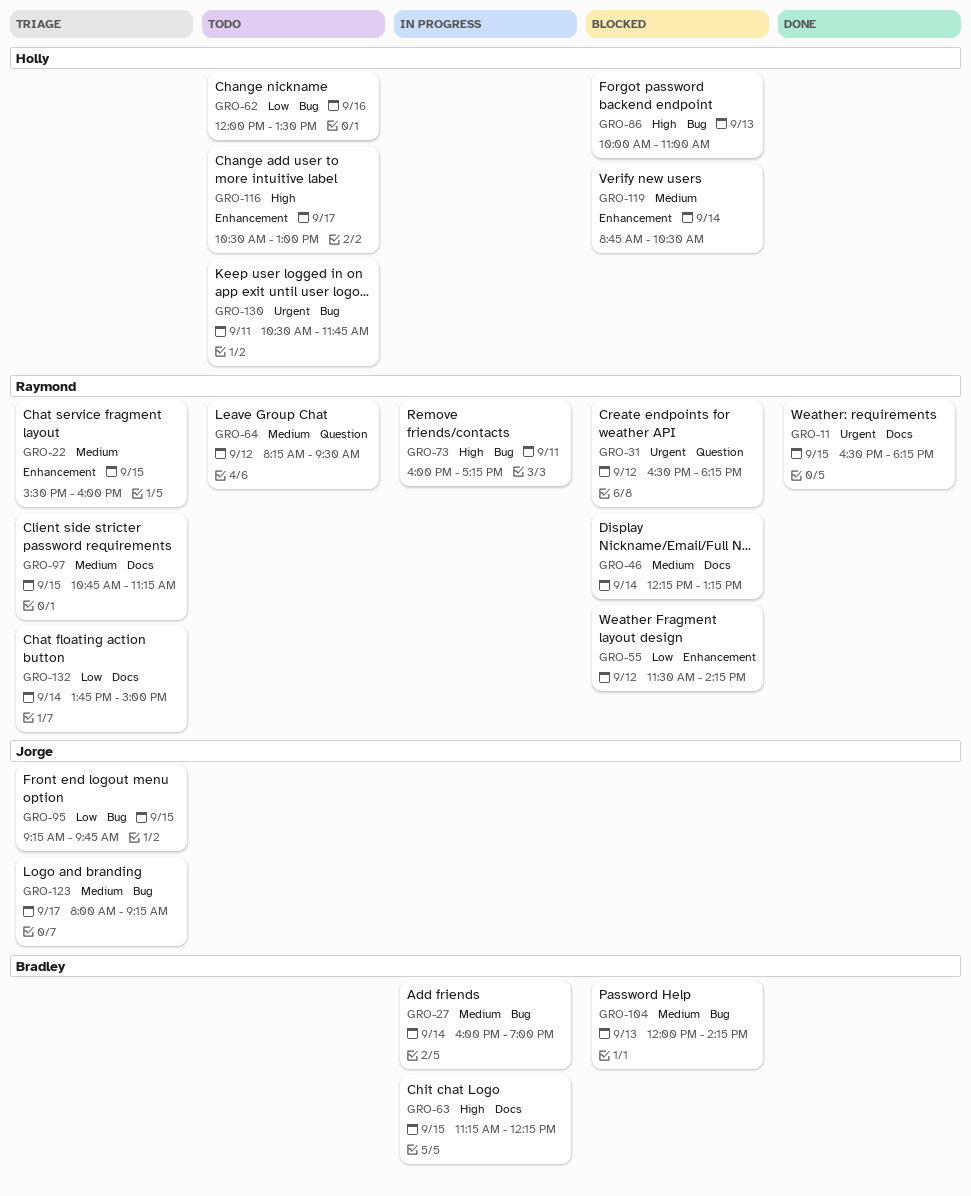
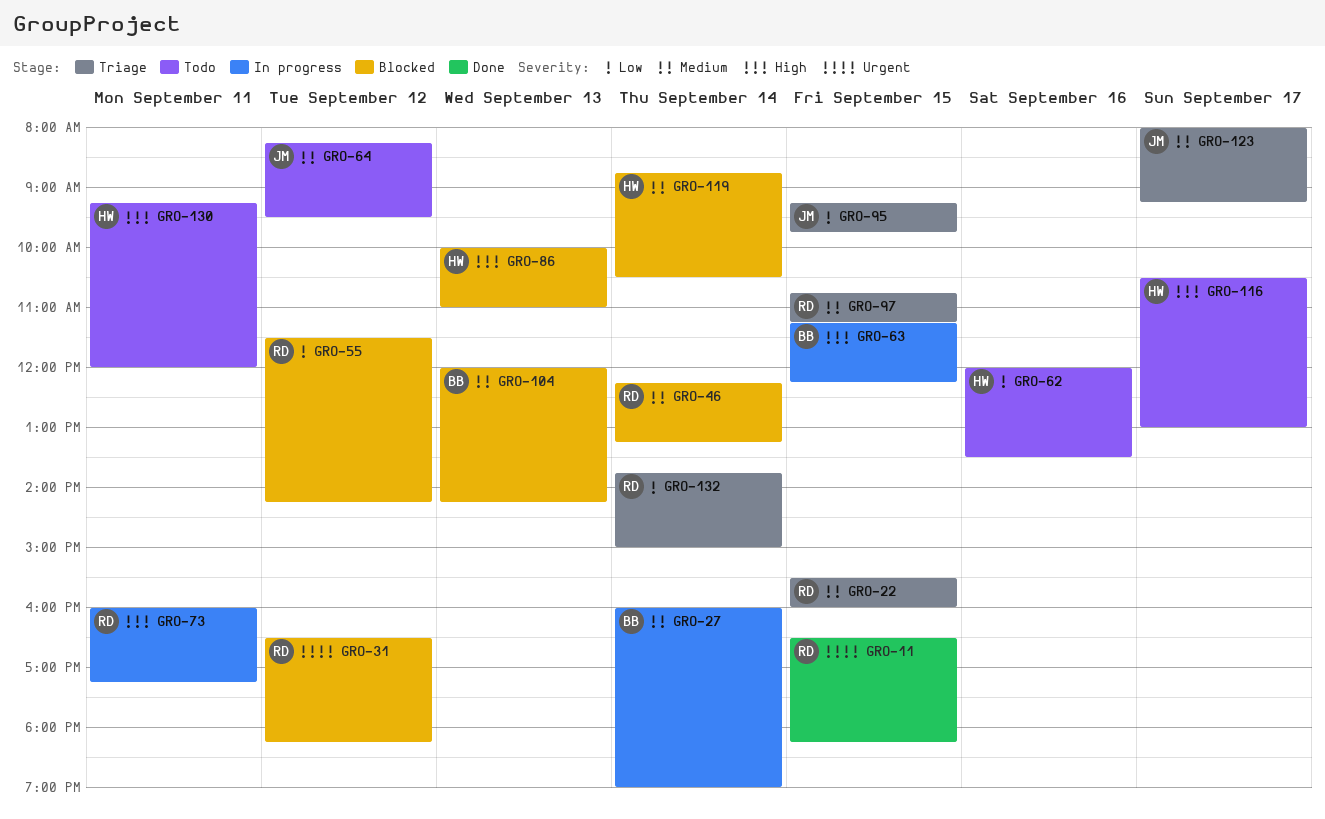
GRO-64, owner: Raymond -> Jorge
GRO-130, priority: Urgent -> High
GRO-130, begins: 10:30 -> 09:15
GRO-130, ends: 11:45 -> 12:00

